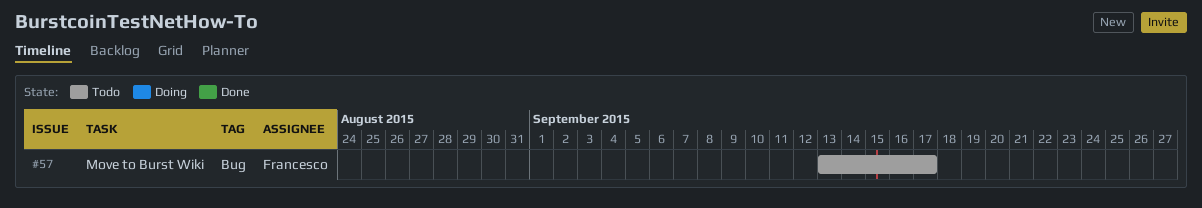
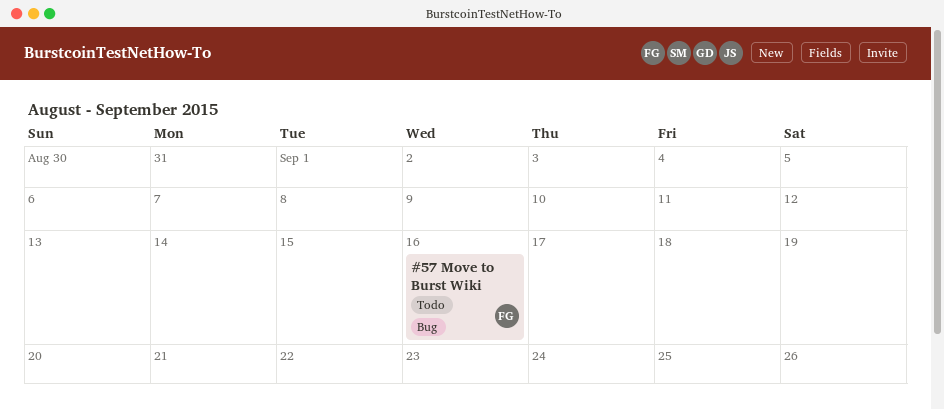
#57, due: Sep 17 -> Sep 16

